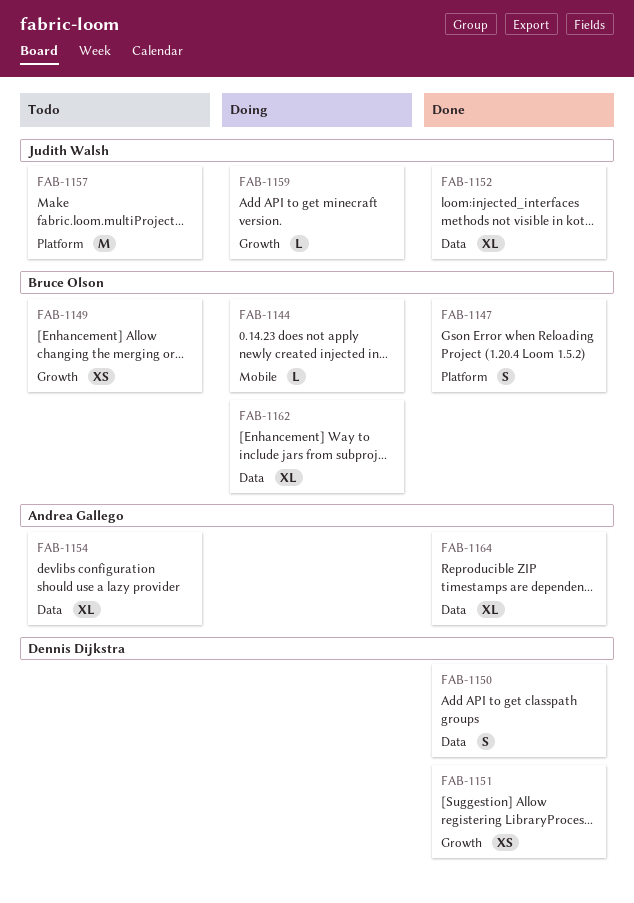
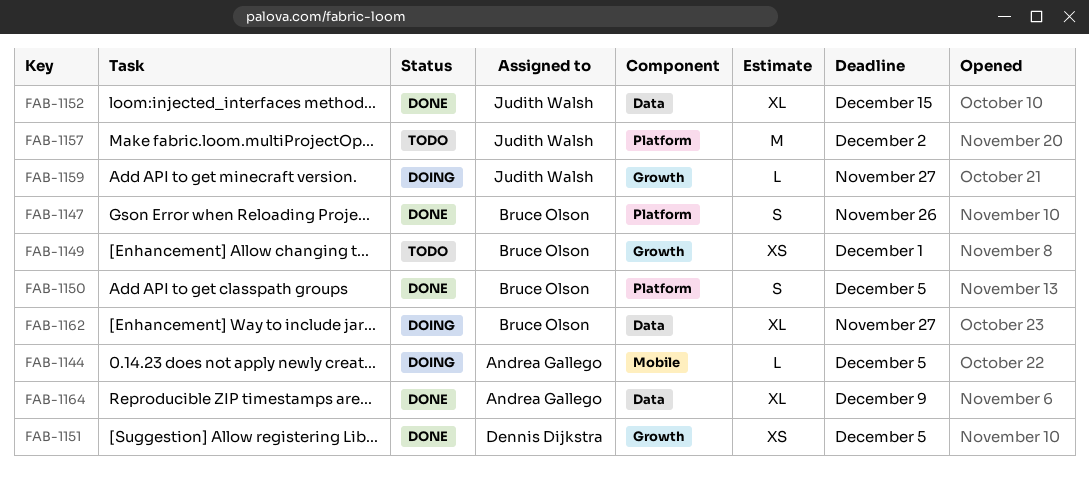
FAB-1144, owner: Bruce Olson -> Andrea Gallego
FAB-1150, owner: Dennis Dijkstra -> Bruce Olson
FAB-1150, label: Data -> Platform
FAB-1154: present -> none

